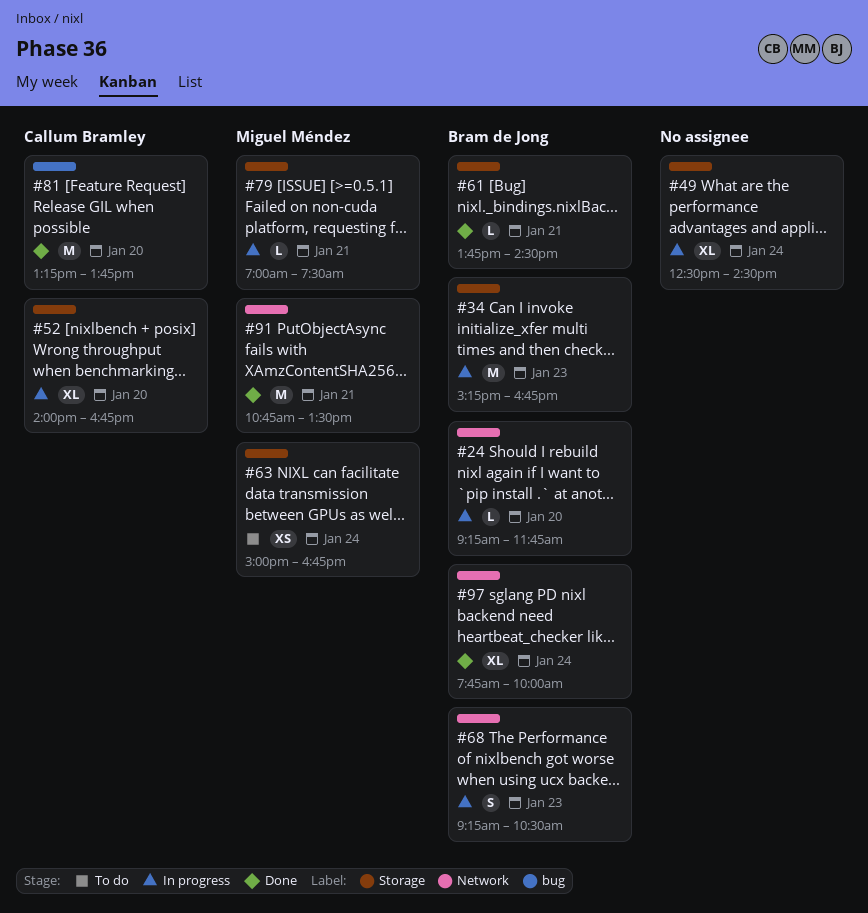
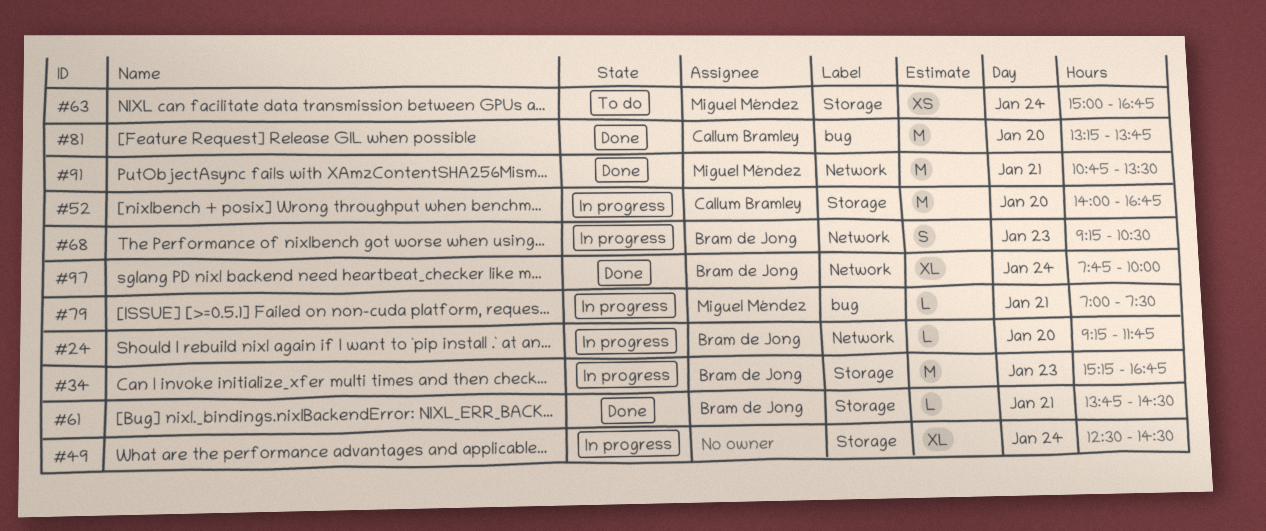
#52, estimate: XL -> M
#79, label: Storage -> bug

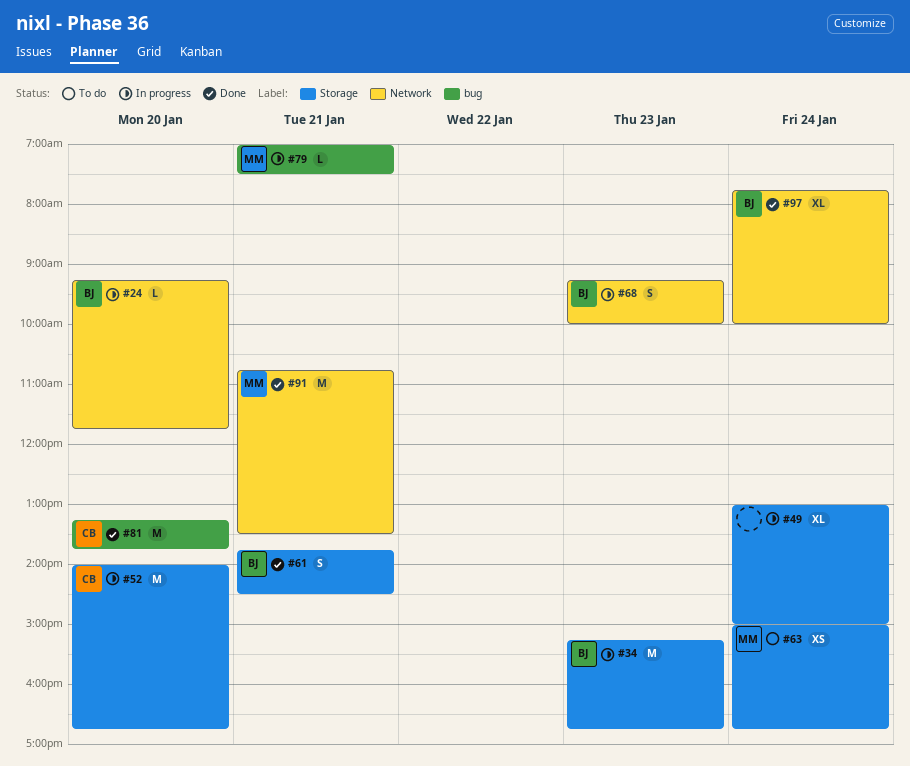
#49, begins: 12:30 -> 13:00
#49, ends: 14:30 -> 15:00
#61, estimate: L -> S
#68, ends: 10:30 -> 10:00

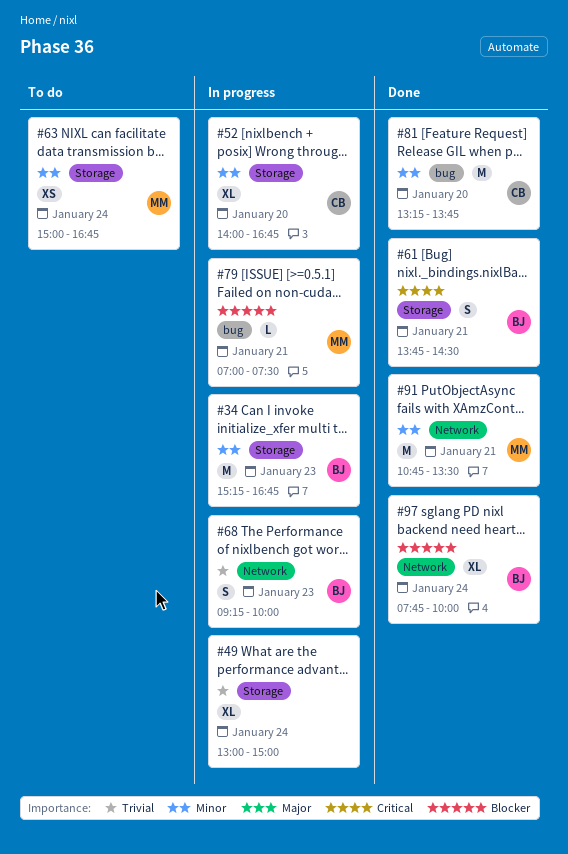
#24: present -> none
#52, estimate: M -> XL

